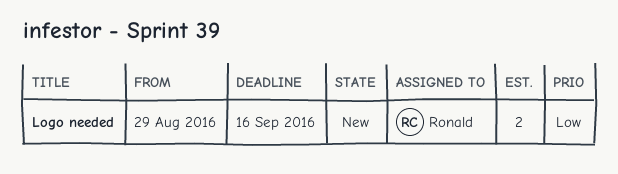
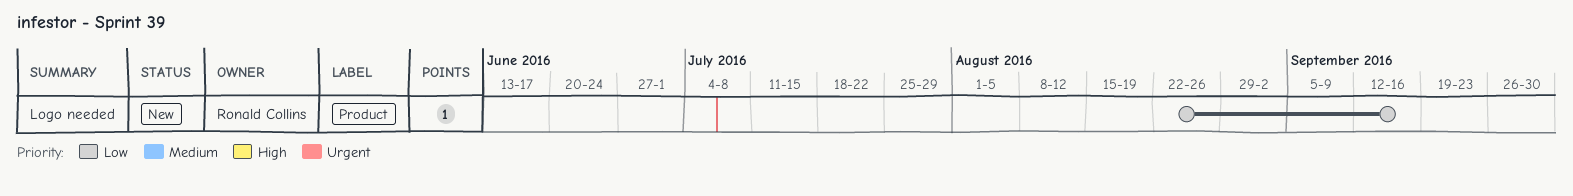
Logo needed, estimate: 2 -> 1
Logo needed, start: Aug 29 -> Aug 22

